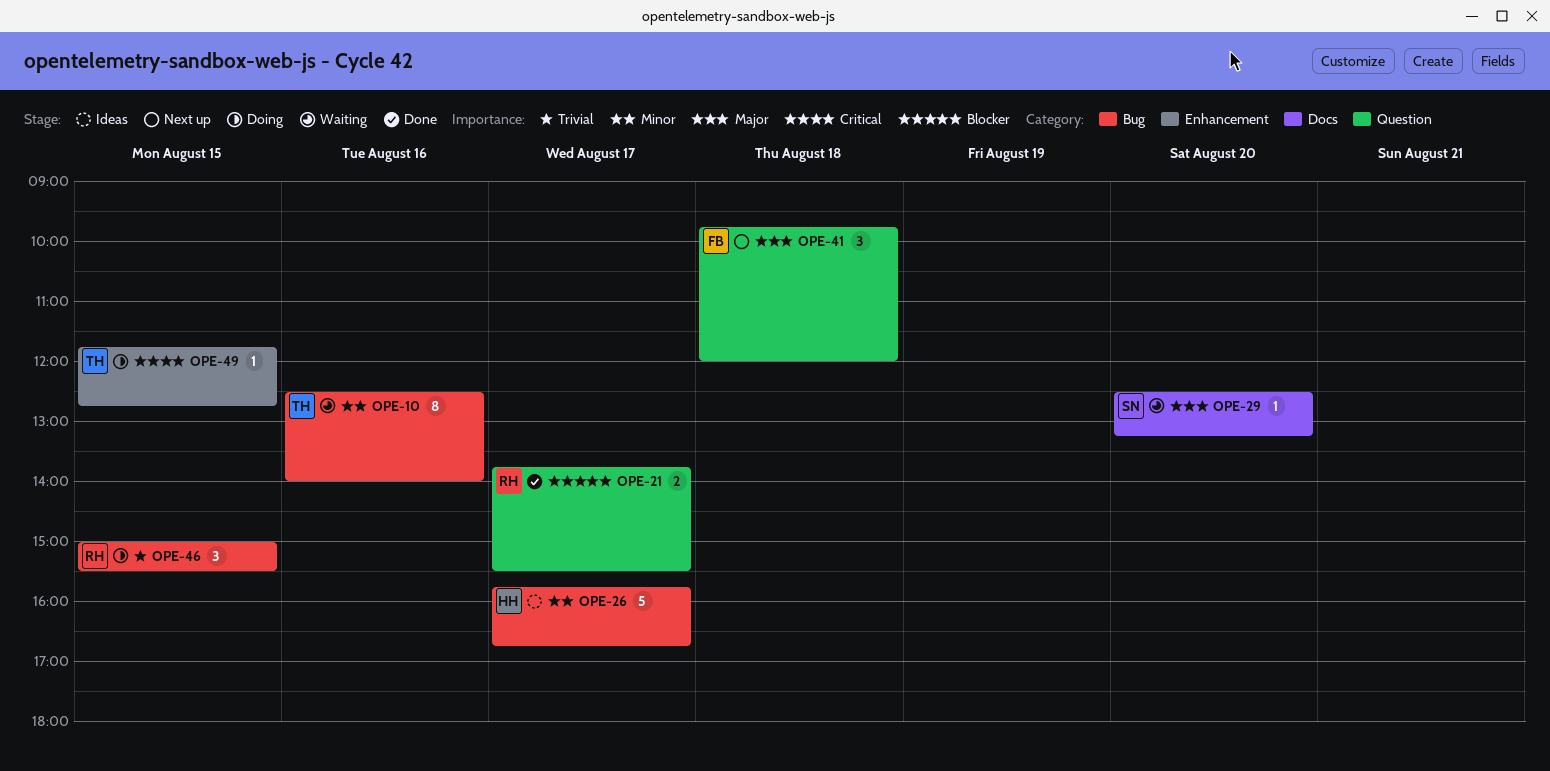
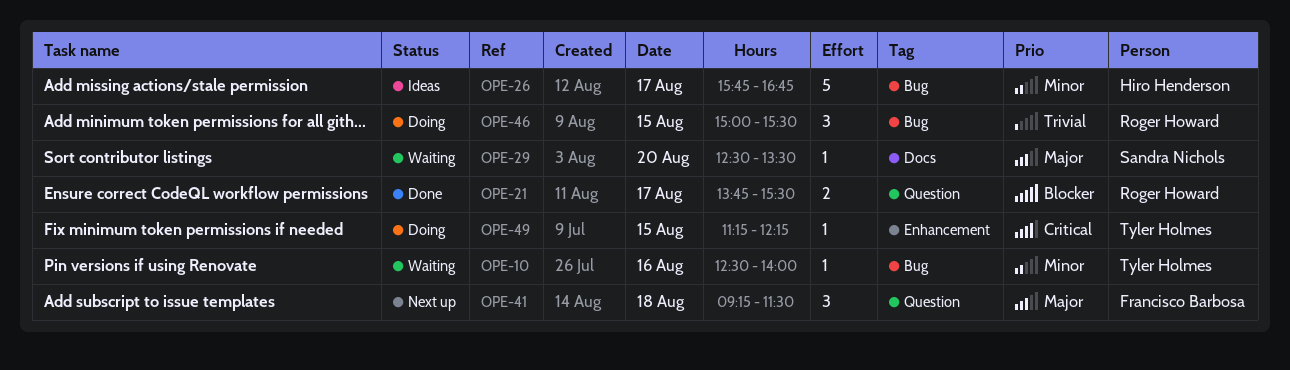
OPE-10, estimate: 8 -> 1
OPE-29, ends: 13:15 -> 13:30
OPE-41, begins: 09:45 -> 09:15
OPE-41, ends: 12:00 -> 11:30
OPE-49, begins: 11:45 -> 11:15
OPE-49, ends: 12:45 -> 12:15

